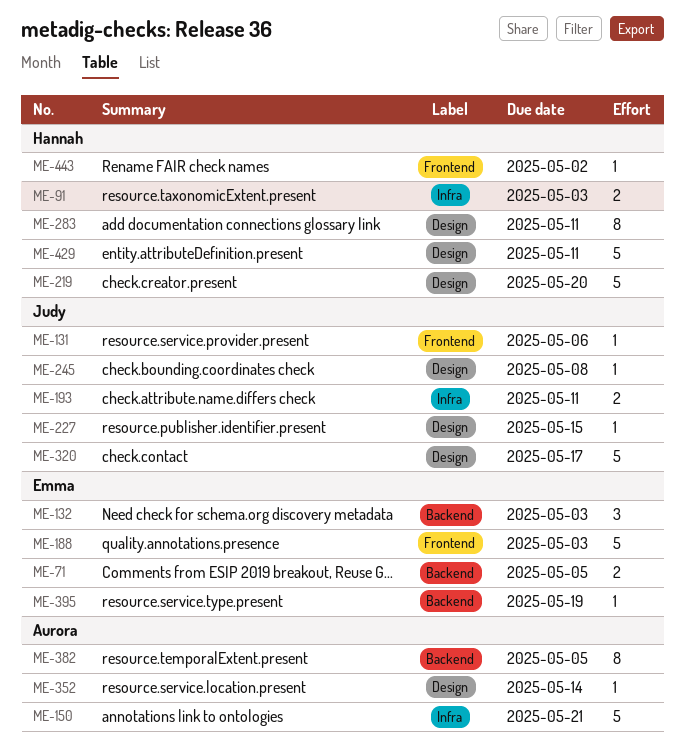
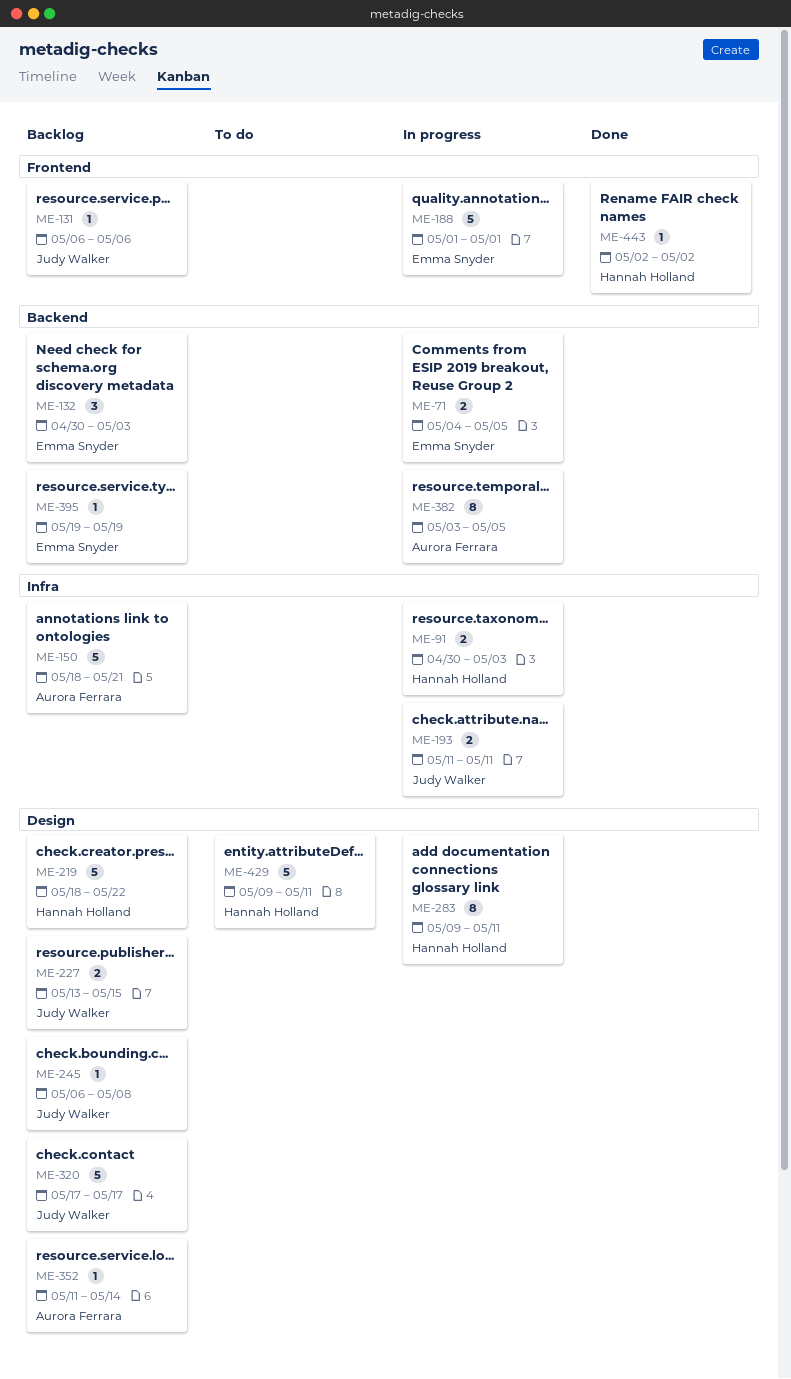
ME-188, due: May 3 -> May 1
ME-219, due: May 20 -> May 22
ME-227, estimate: 1 -> 2

